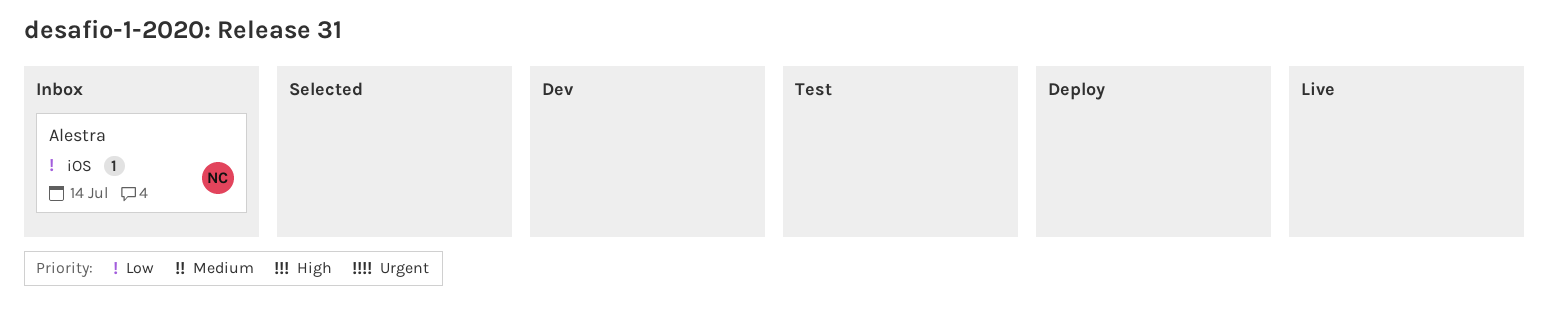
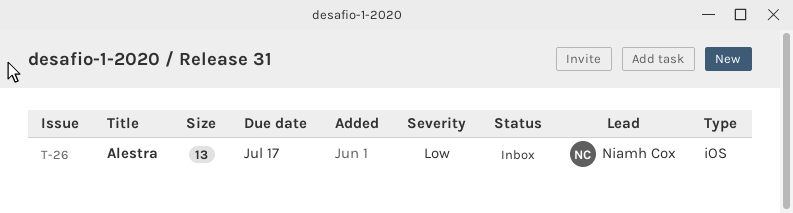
Alestra, estimate: 1 -> 13
Alestra, due: Jul 14 -> Jul 17

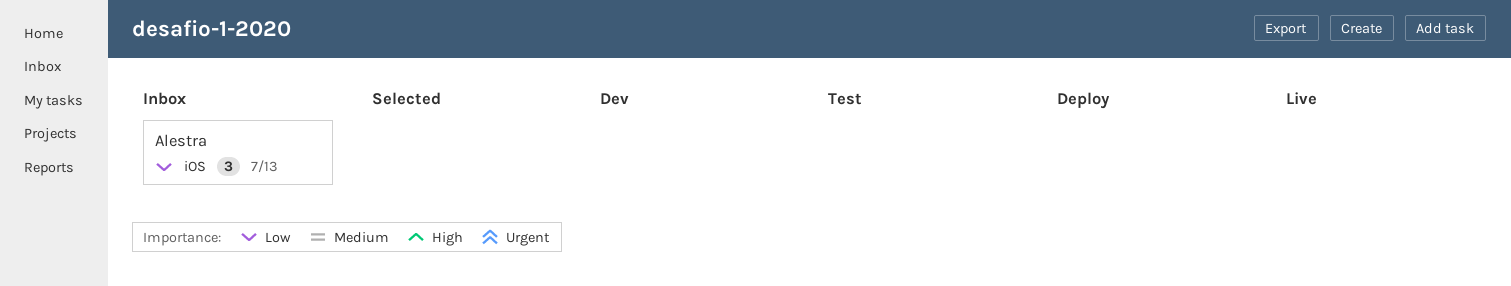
Alestra, estimate: 13 -> 3
Alestra, due: Jul 17 -> Jul 13

